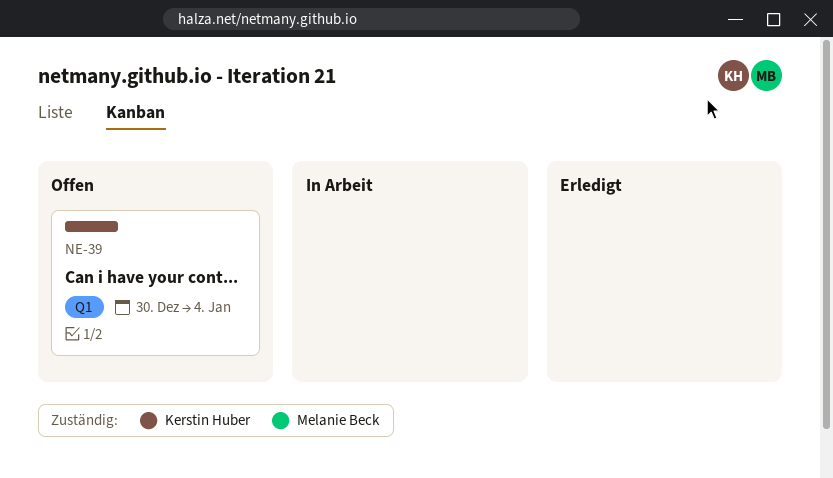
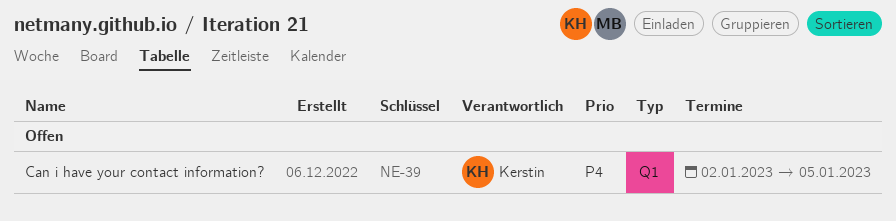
NE-39, start: Dec 30 -> Jan 2
NE-39, due: Jan 4 -> Jan 5

